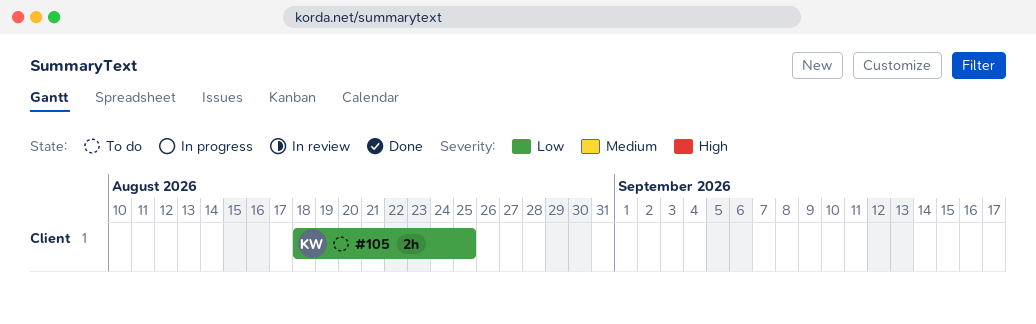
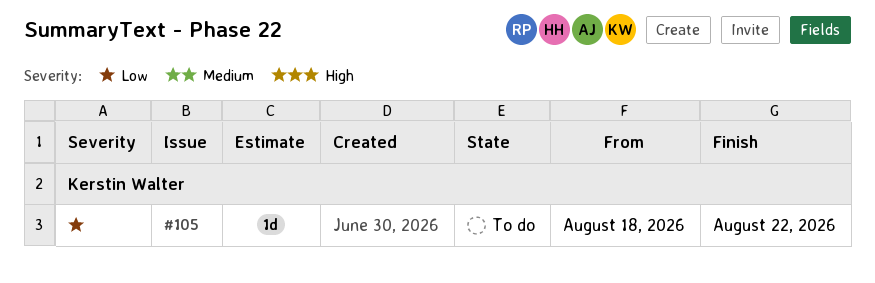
#105, estimate: 2h -> 1d
#105, due: Aug 25 -> Aug 22

